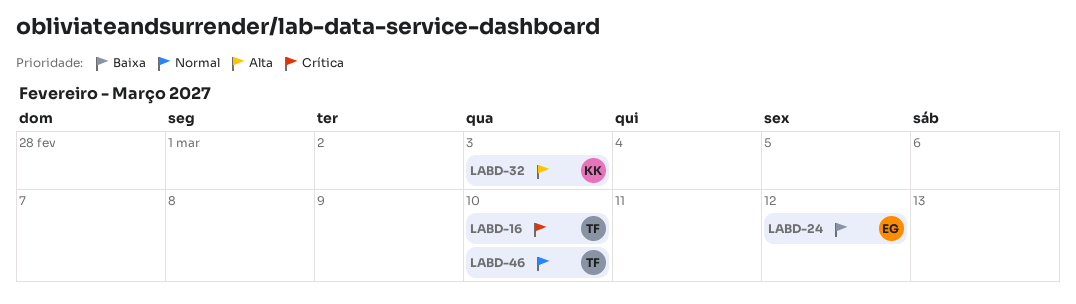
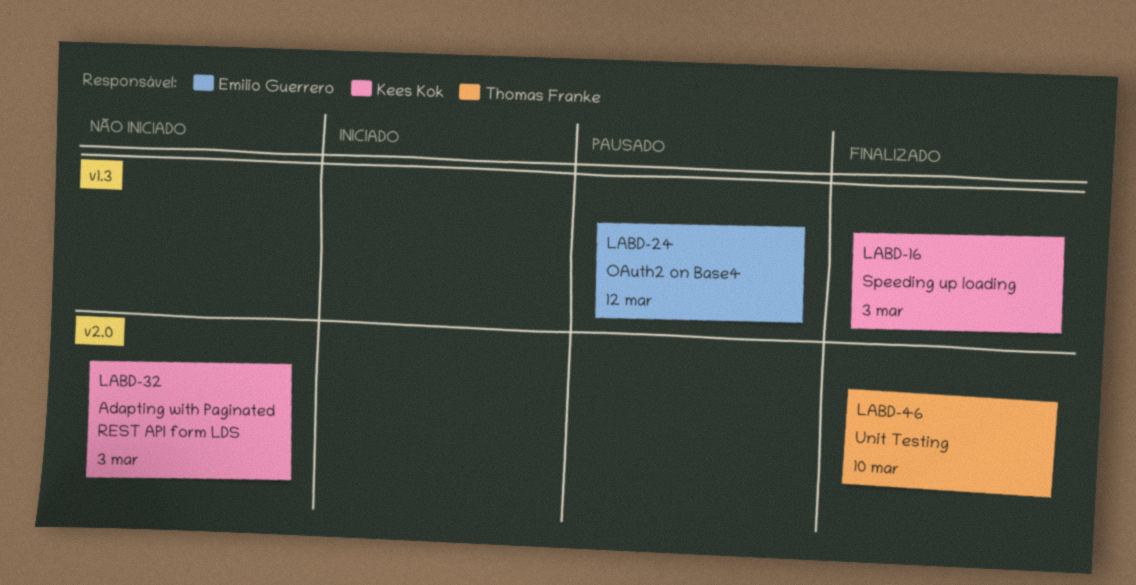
LABD-16, owner: Thomas Franke -> Kees Kok
LABD-16, due: Mar 10 -> Mar 3

